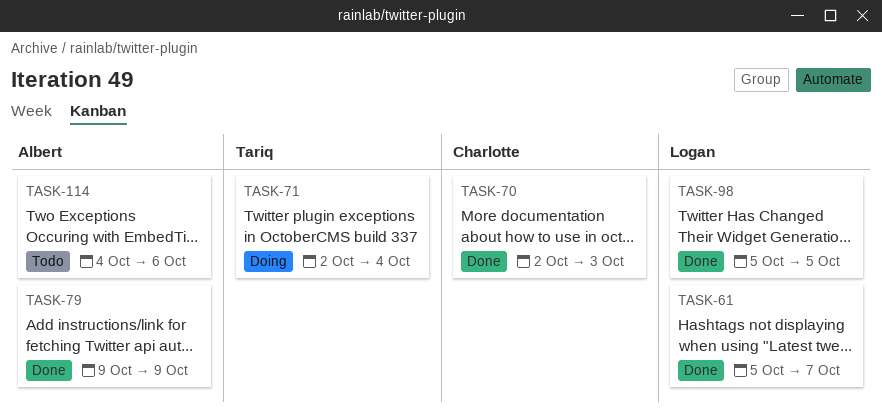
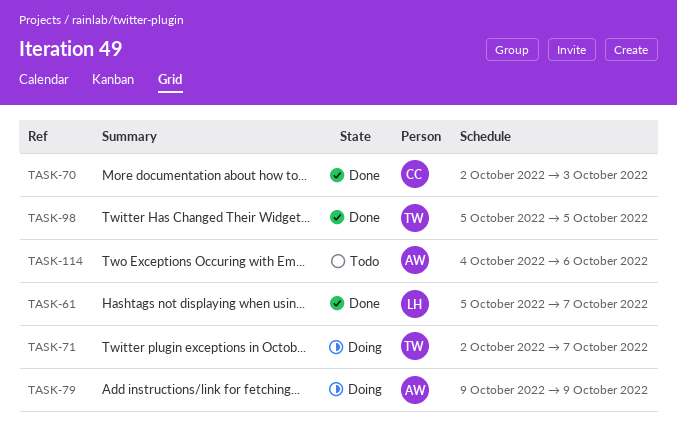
TASK-71, due: Oct 4 -> Oct 7
TASK-79, status: Done -> Doing
TASK-98, owner: Logan -> Tariq

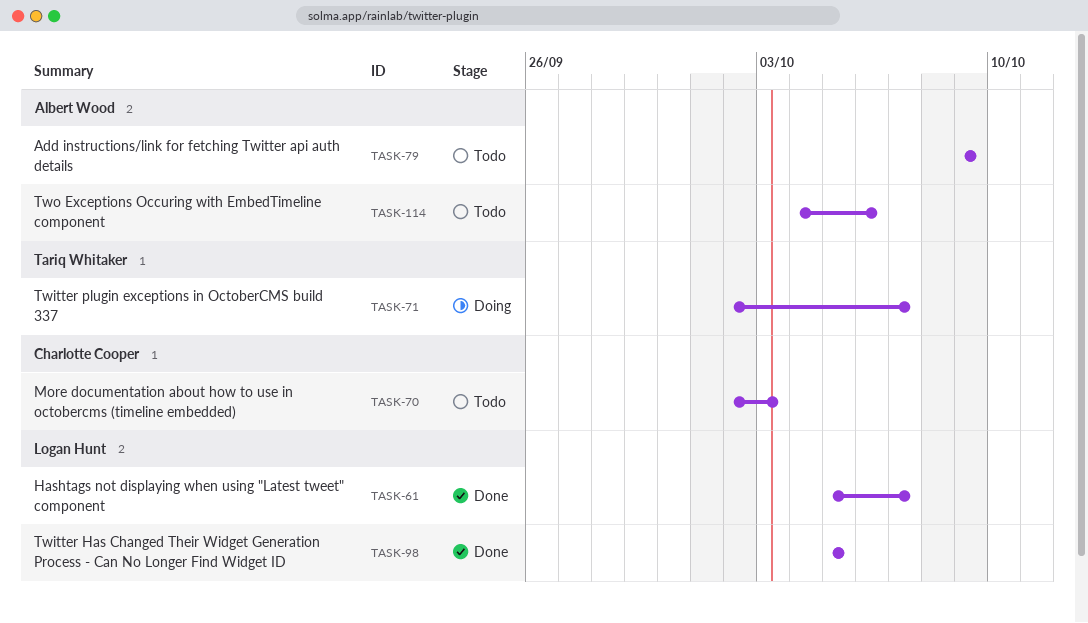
TASK-70, status: Done -> Todo
TASK-79, status: Doing -> Todo
TASK-98, owner: Tariq Whitaker -> Logan Hunt

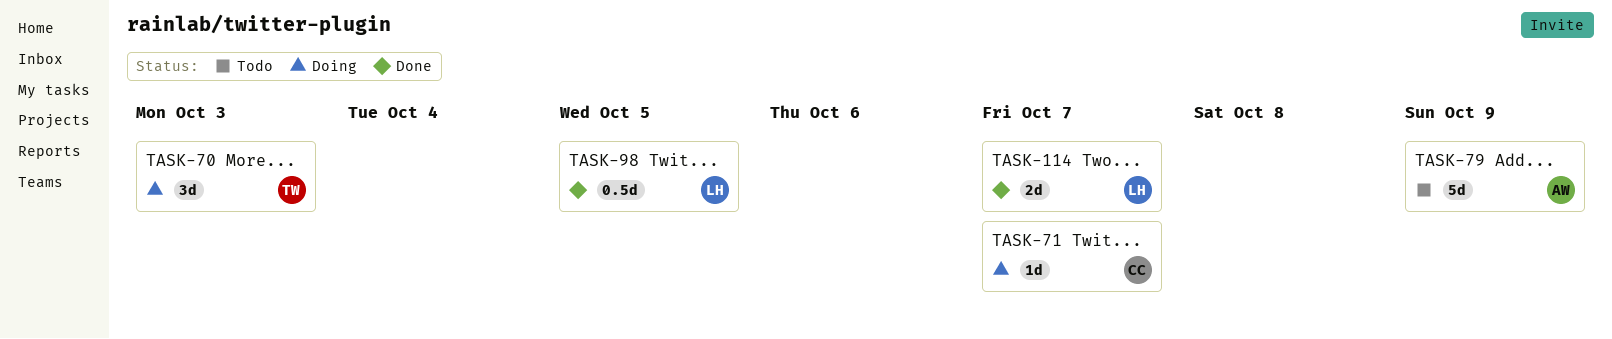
TASK-61: present -> none
TASK-70, status: Todo -> Doing
TASK-70, owner: Charlotte Cooper -> Tariq Whitaker
TASK-71, owner: Tariq Whitaker -> Charlotte Cooper
TASK-114, status: Todo -> Done
TASK-114, owner: Albert Wood -> Logan Hunt
TASK-114, due: Oct 6 -> Oct 7

